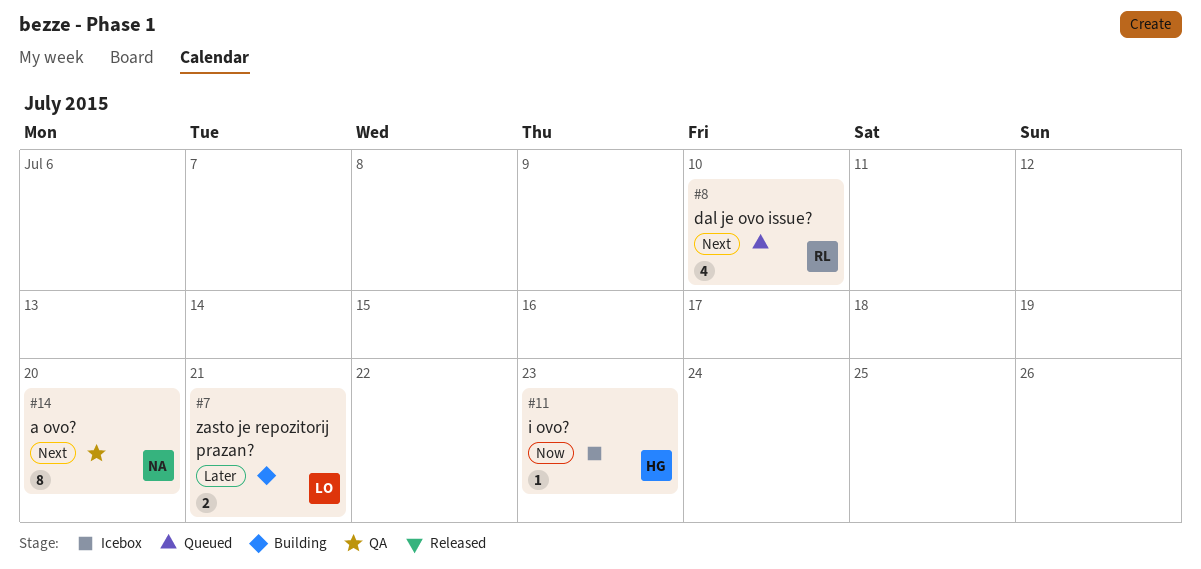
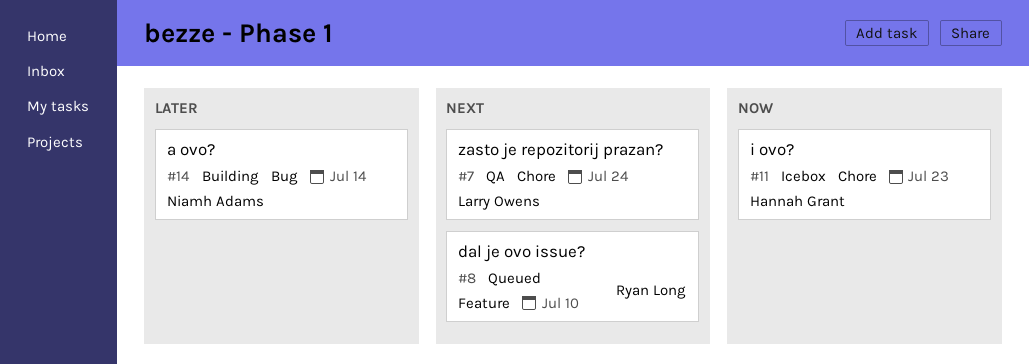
#7, status: Building -> QA
#7, priority: Later -> Next
#7, due: Jul 21 -> Jul 24
#14, status: QA -> Building
#14, priority: Next -> Later
#14, due: Jul 20 -> Jul 14

